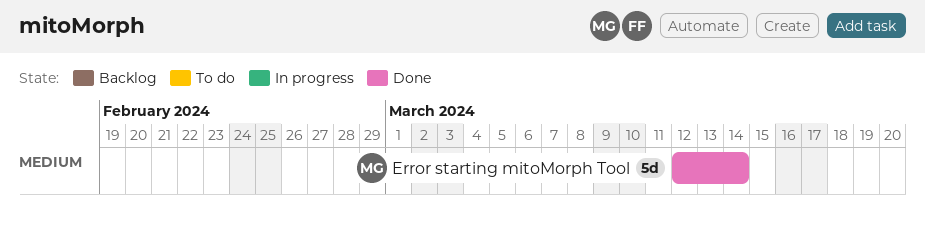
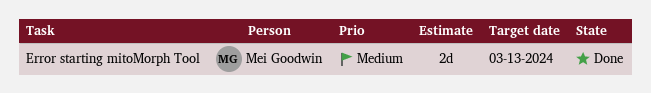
Error starting mitoMorph Tool, estimate: 5d -> 2d
Error starting mitoMorph Tool, due: Mar 14 -> Mar 13

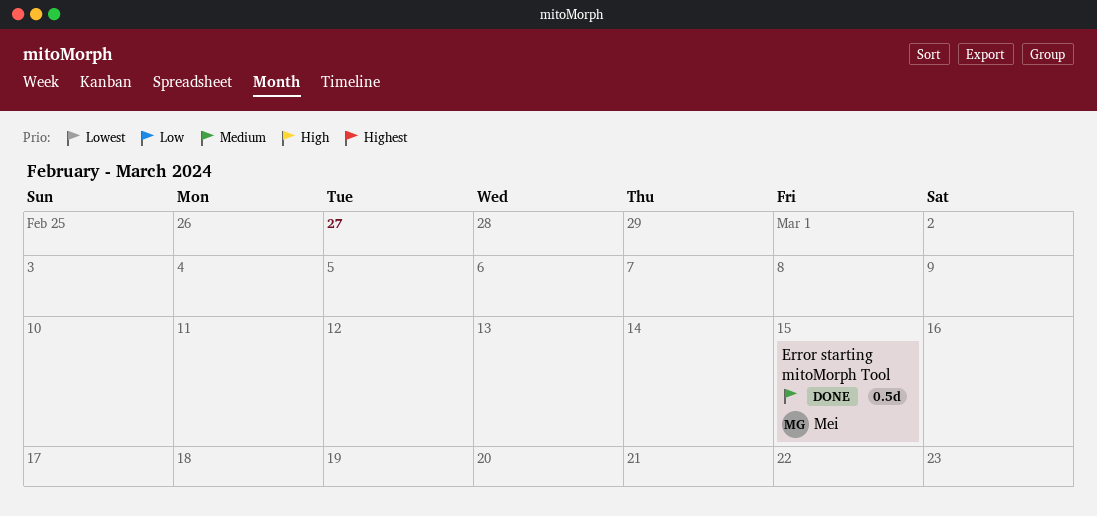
Error starting mitoMorph Tool, estimate: 2d -> 0.5d
Error starting mitoMorph Tool, due: Mar 13 -> Mar 15

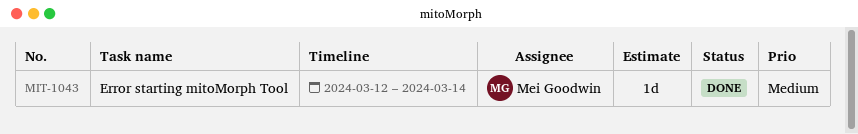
Error starting mitoMorph Tool, estimate: 0.5d -> 1d
Error starting mitoMorph Tool, due: Mar 15 -> Mar 14

